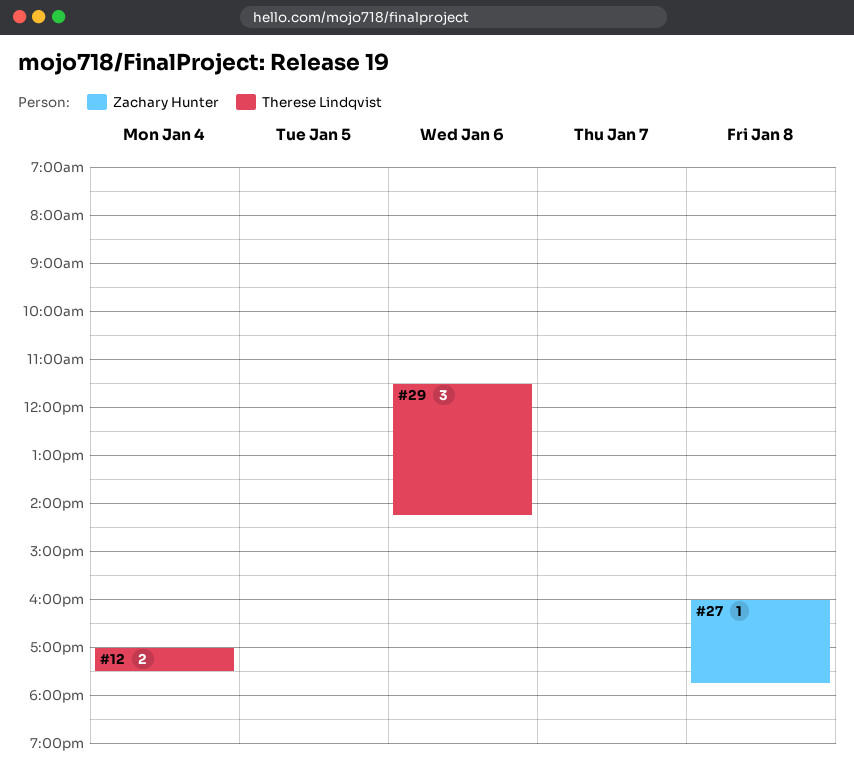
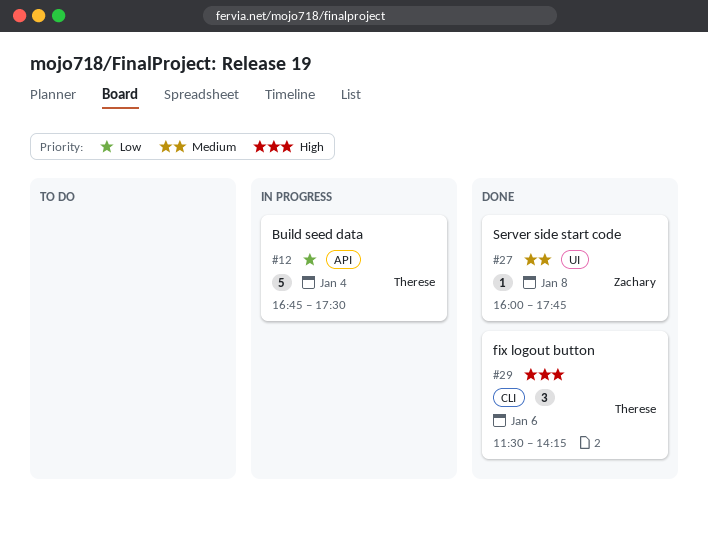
#12, estimate: 2 -> 5
#12, begins: 17:00 -> 16:45

